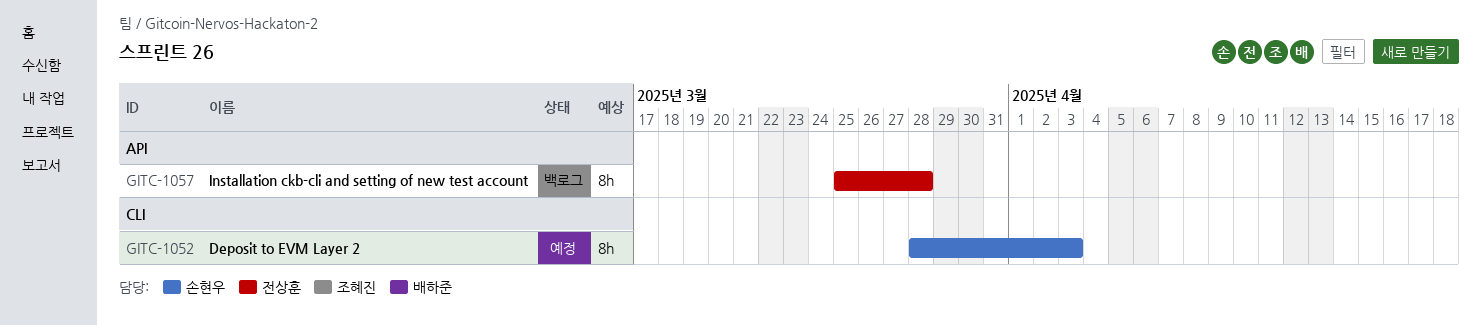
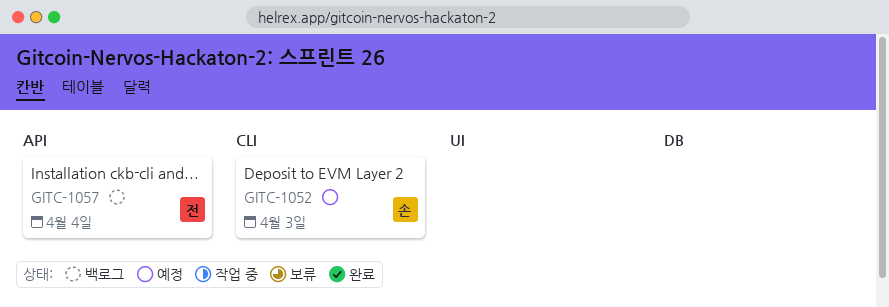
GITC-1057, due: Mar 28 -> Apr 4

